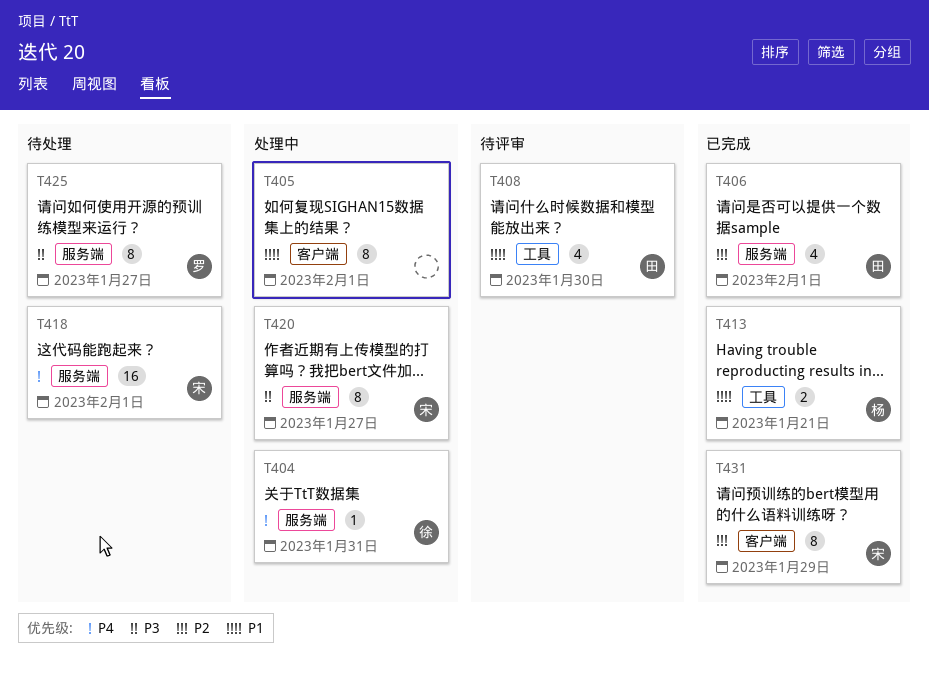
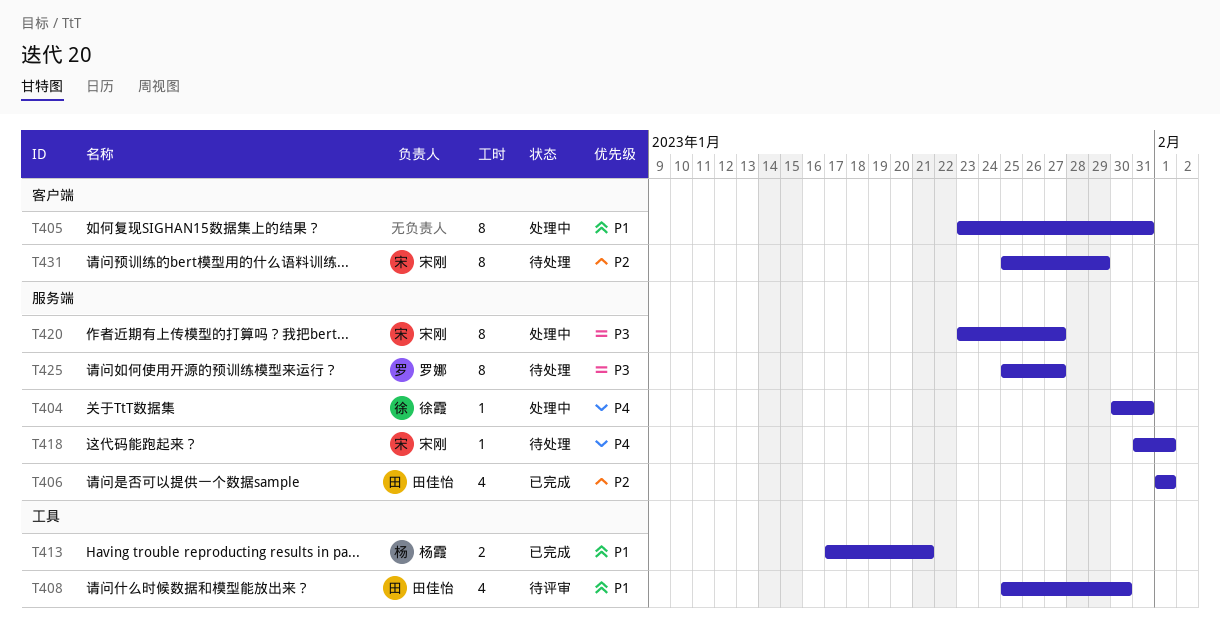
T405, due: Feb 1 -> Jan 31
T418, estimate: 16 -> 1
T431, status: 已完成 -> 待处理

